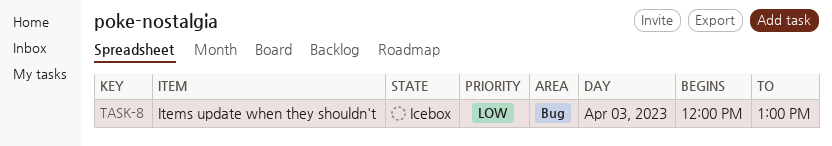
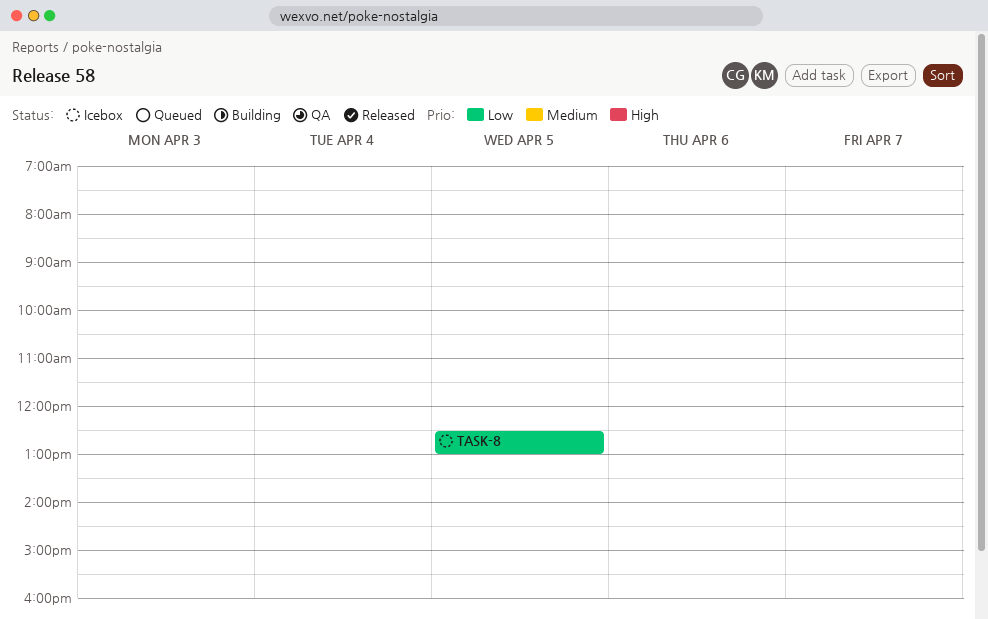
TASK-8, day: Apr 3 -> Apr 5
TASK-8, begins: 12:00 -> 12:30

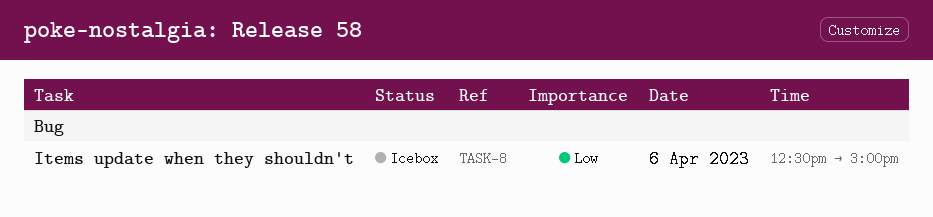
TASK-8, day: Apr 5 -> Apr 6
TASK-8, ends: 13:00 -> 15:00

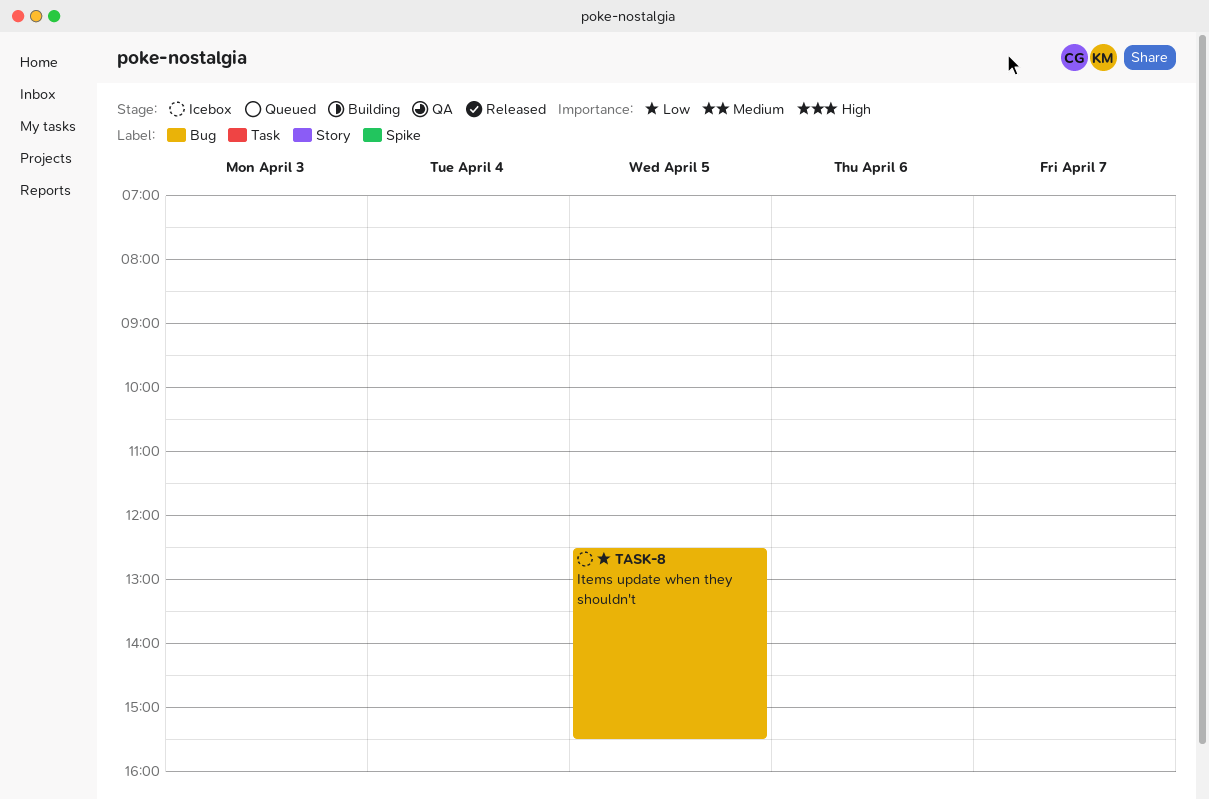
TASK-8, day: Apr 6 -> Apr 5
TASK-8, ends: 15:00 -> 15:30

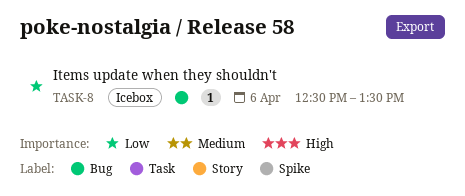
TASK-8, day: Apr 5 -> Apr 6
TASK-8, ends: 15:30 -> 13:30

